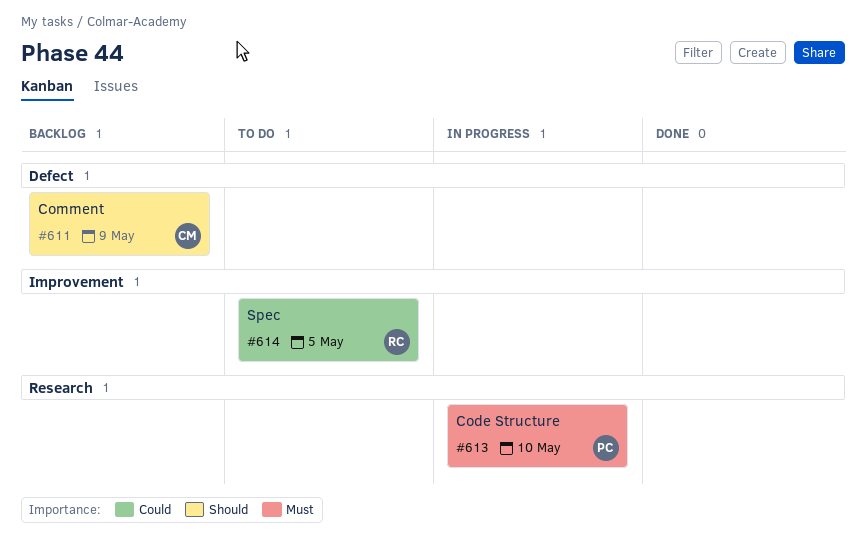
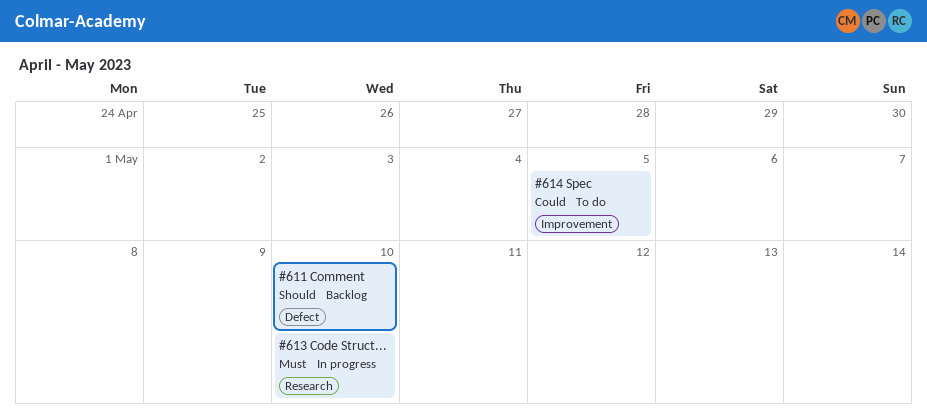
#611, due: May 9 -> May 10

